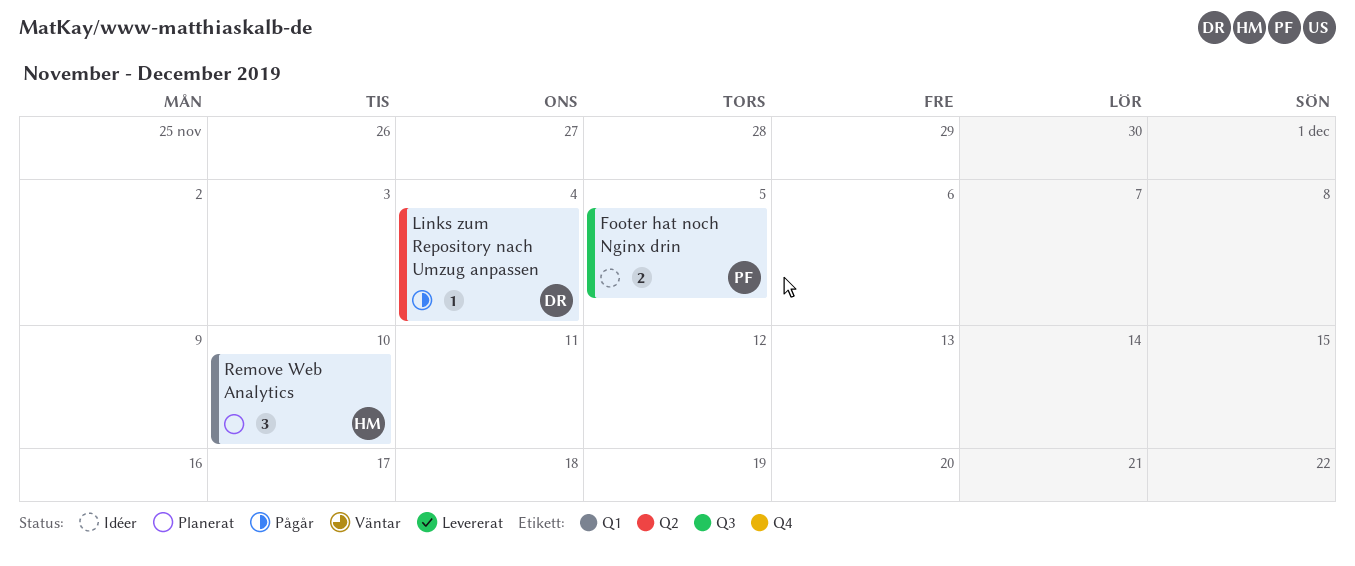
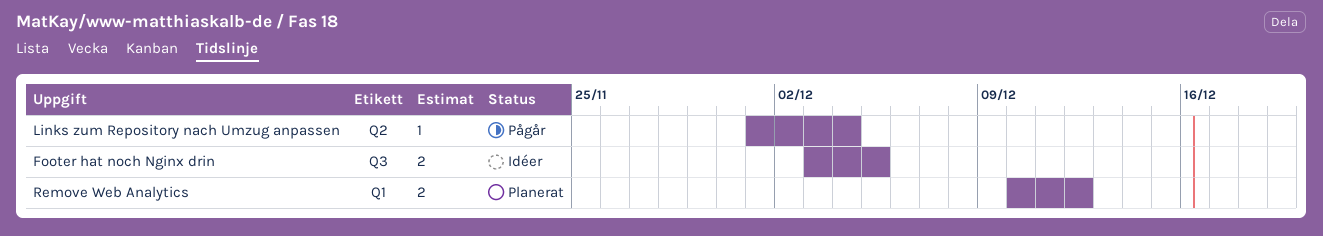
Remove Web Analytics, estimate: 3 -> 2
Remove Web Analytics, due: Dec 10 -> Dec 12

